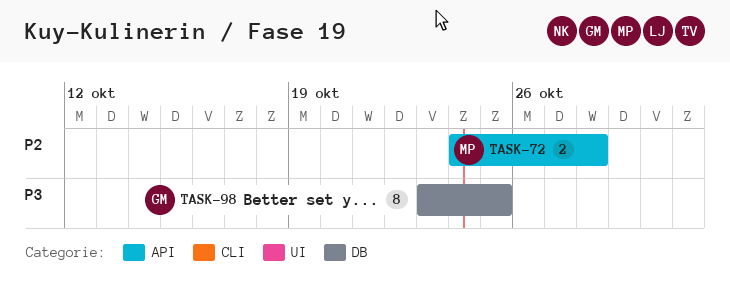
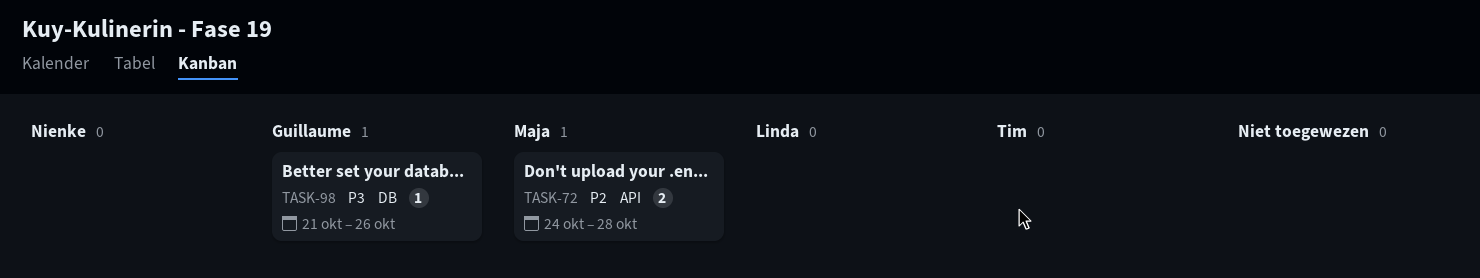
TASK-98, estimate: 8 -> 1
TASK-98, start: Oct 23 -> Oct 21
TASK-98, due: Oct 25 -> Oct 26

